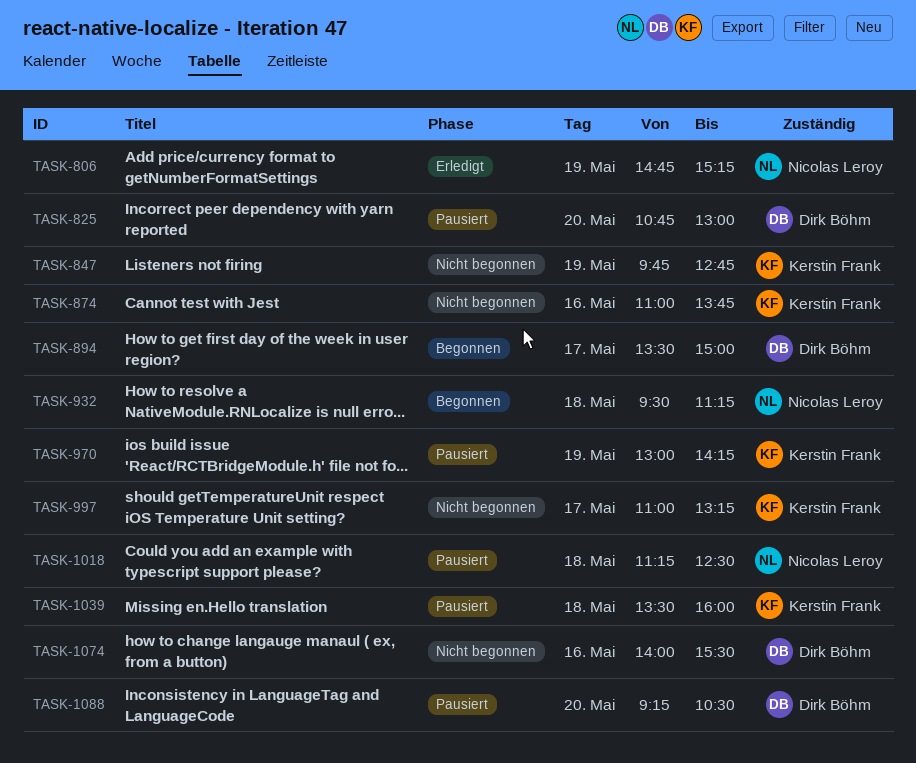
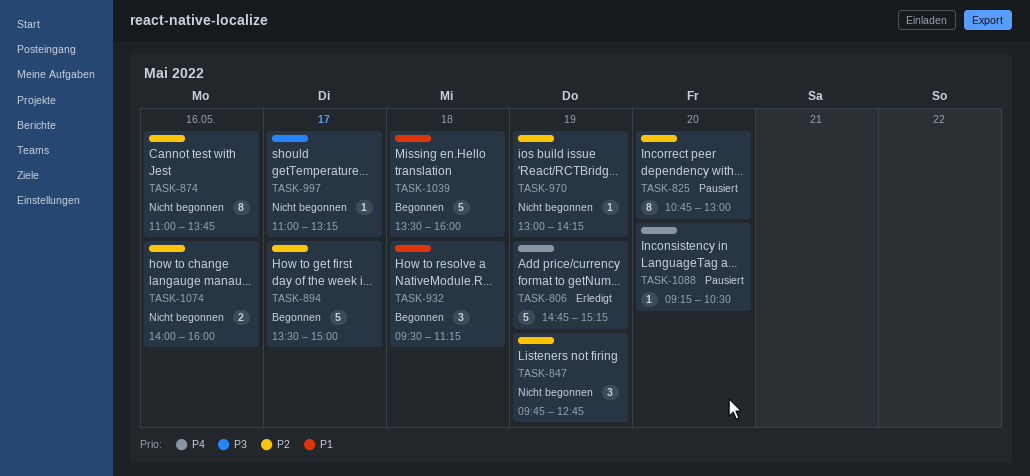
TASK-970, status: Pausiert -> Nicht begonnen
TASK-1018: present -> none
TASK-1039, status: Pausiert -> Begonnen
TASK-1074, ends: 15:30 -> 16:00

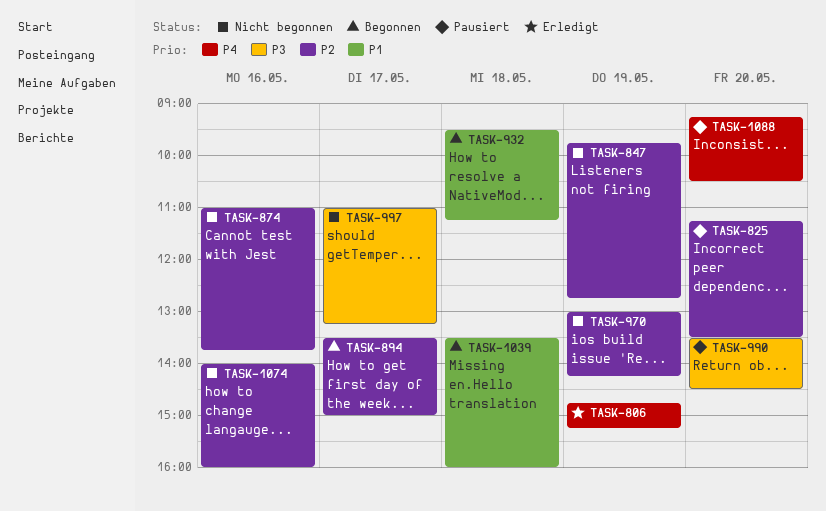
TASK-825, begins: 10:45 -> 11:15
TASK-825, ends: 13:00 -> 13:30
TASK-990: none -> present

